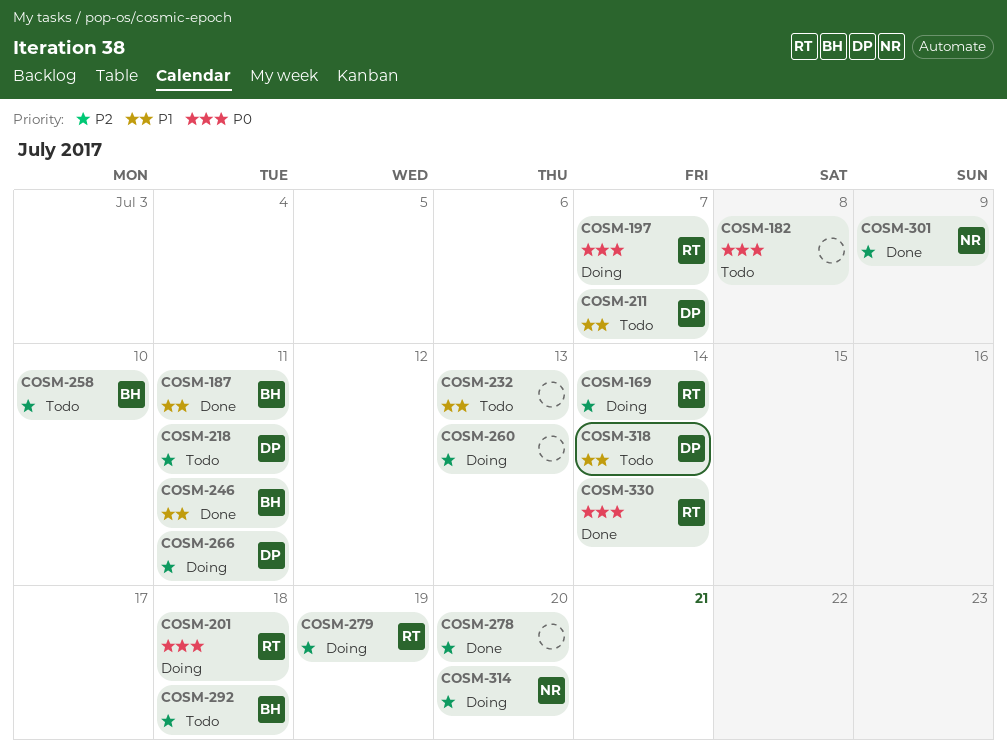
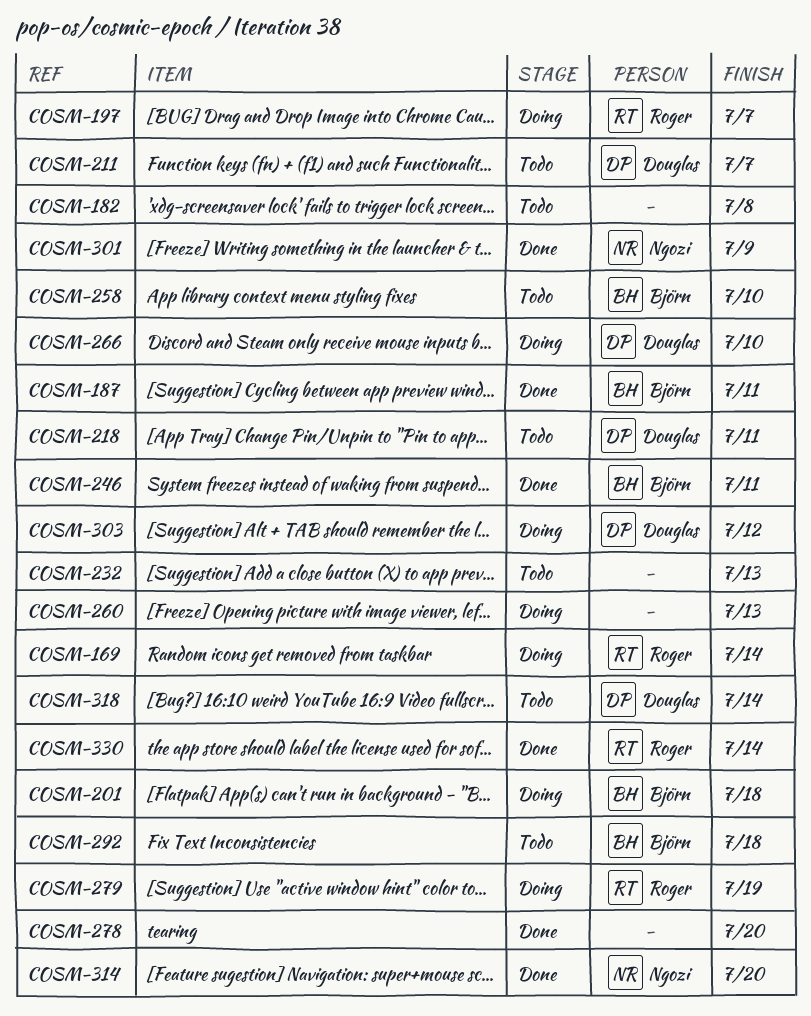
COSM-201, owner: Roger -> Björn
COSM-266, due: Jul 11 -> Jul 10
COSM-303: none -> present
COSM-314, status: Doing -> Done

